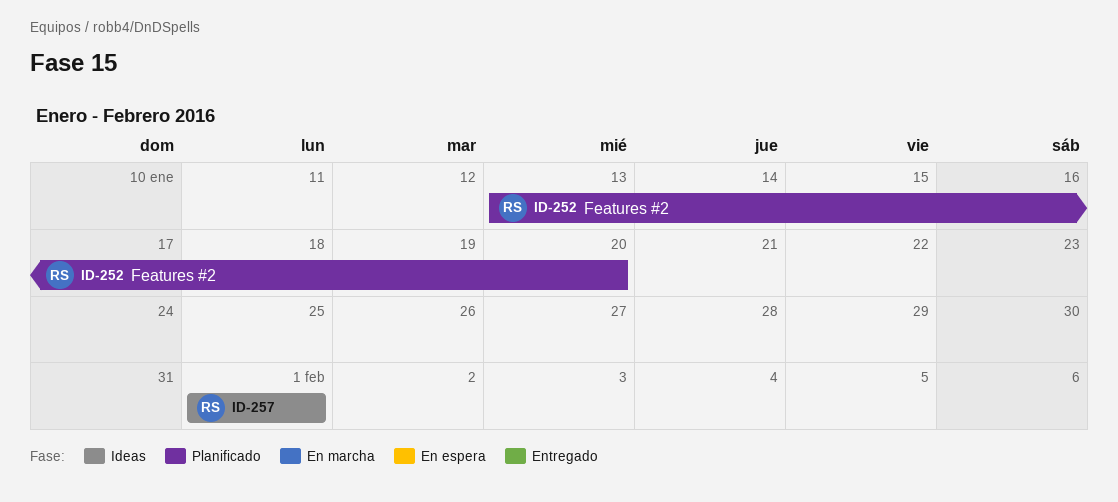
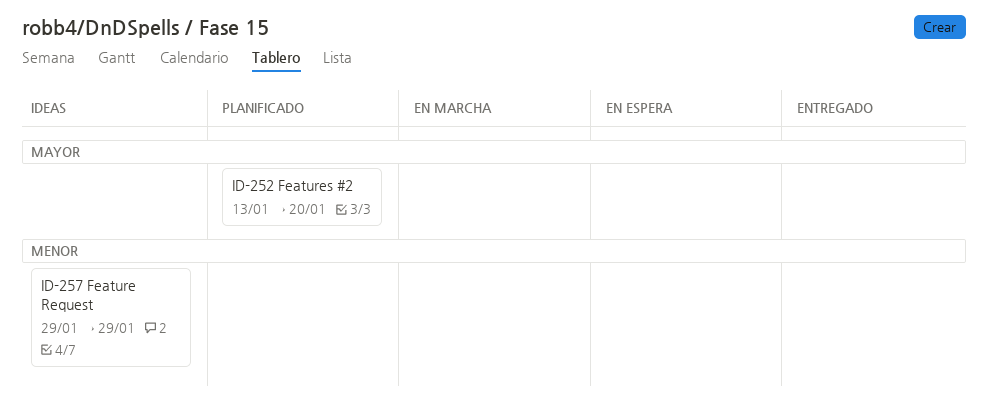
ID-257, start: Feb 1 -> Jan 29
ID-257, due: Feb 1 -> Jan 29

